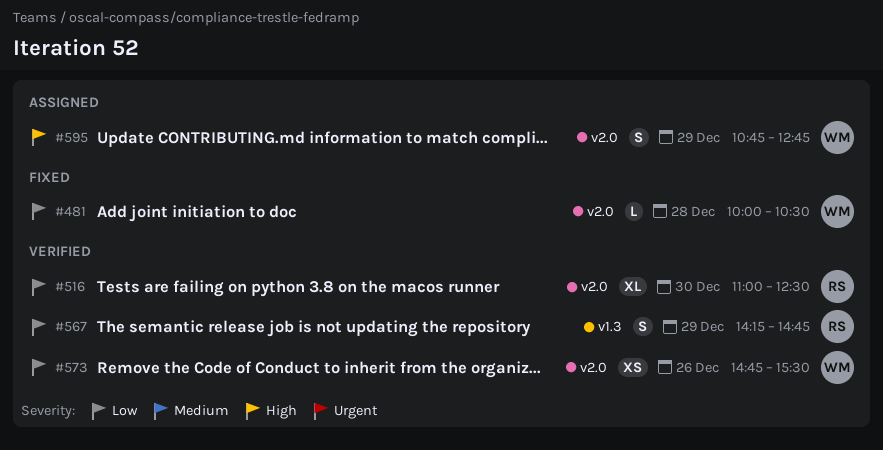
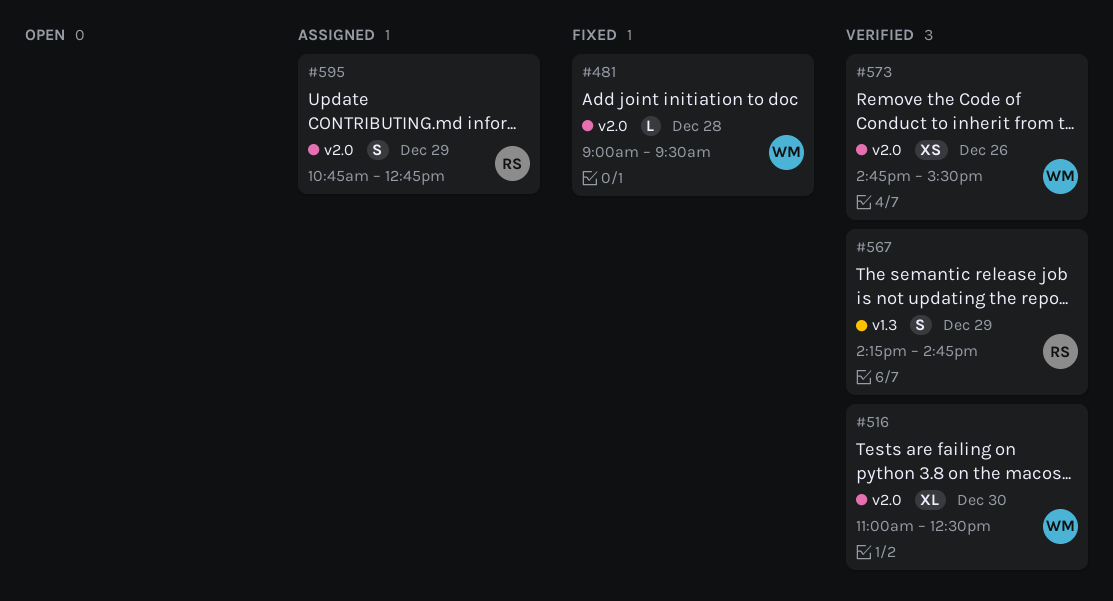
#481, begins: 10:00 -> 09:00
#481, ends: 10:30 -> 09:30
#516, owner: RS -> WM
#595, owner: WM -> RS

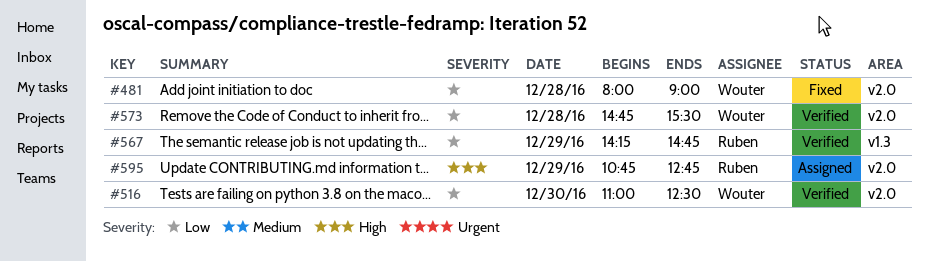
#481, begins: 09:00 -> 08:00
#481, ends: 09:30 -> 09:00
#573, day: Dec 26 -> Dec 28

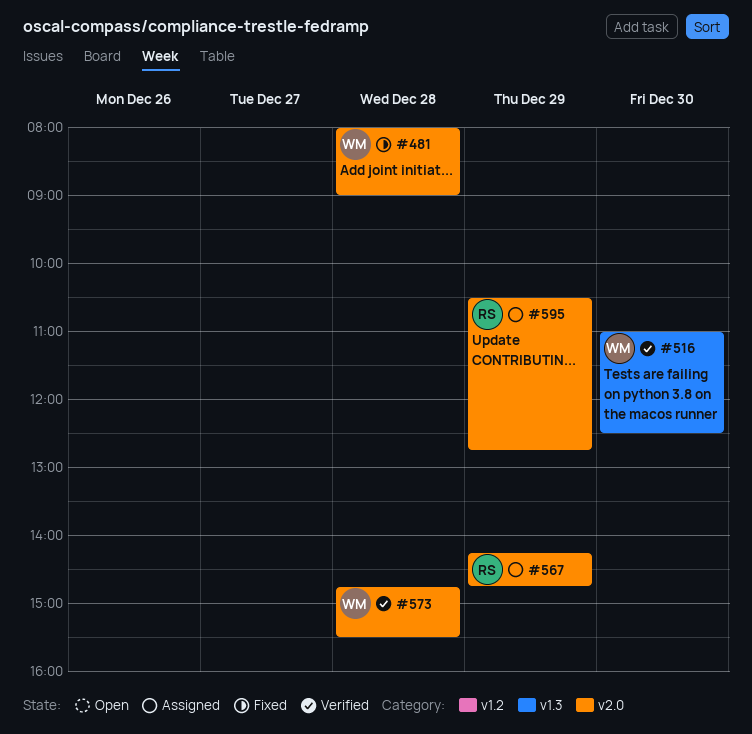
#516, label: v2.0 -> v1.3
#567, status: Verified -> Assigned
#567, label: v1.3 -> v2.0
#595, begins: 10:45 -> 10:30

